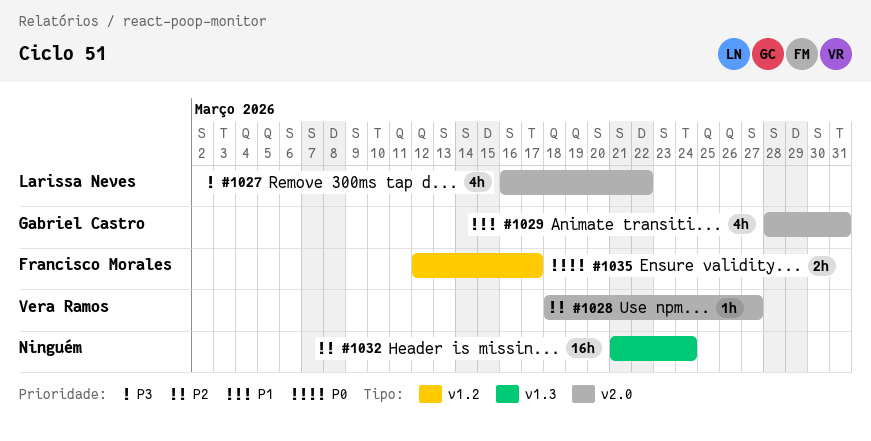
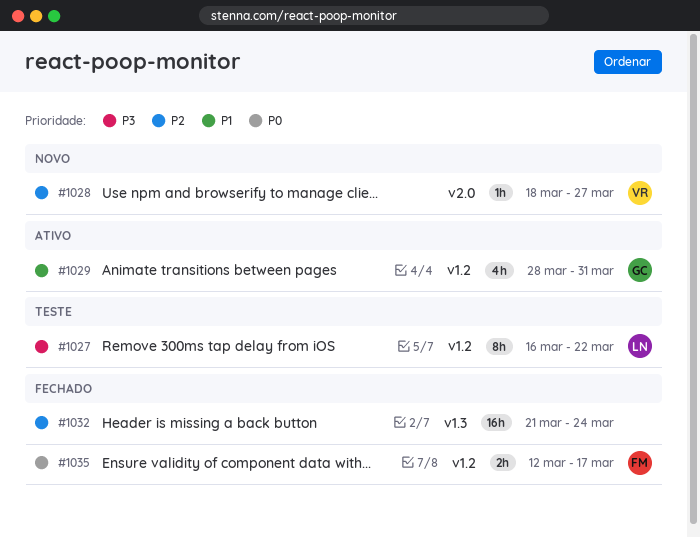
#1027, label: v2.0 -> v1.2
#1027, estimate: 4h -> 8h
#1029, label: v2.0 -> v1.2

